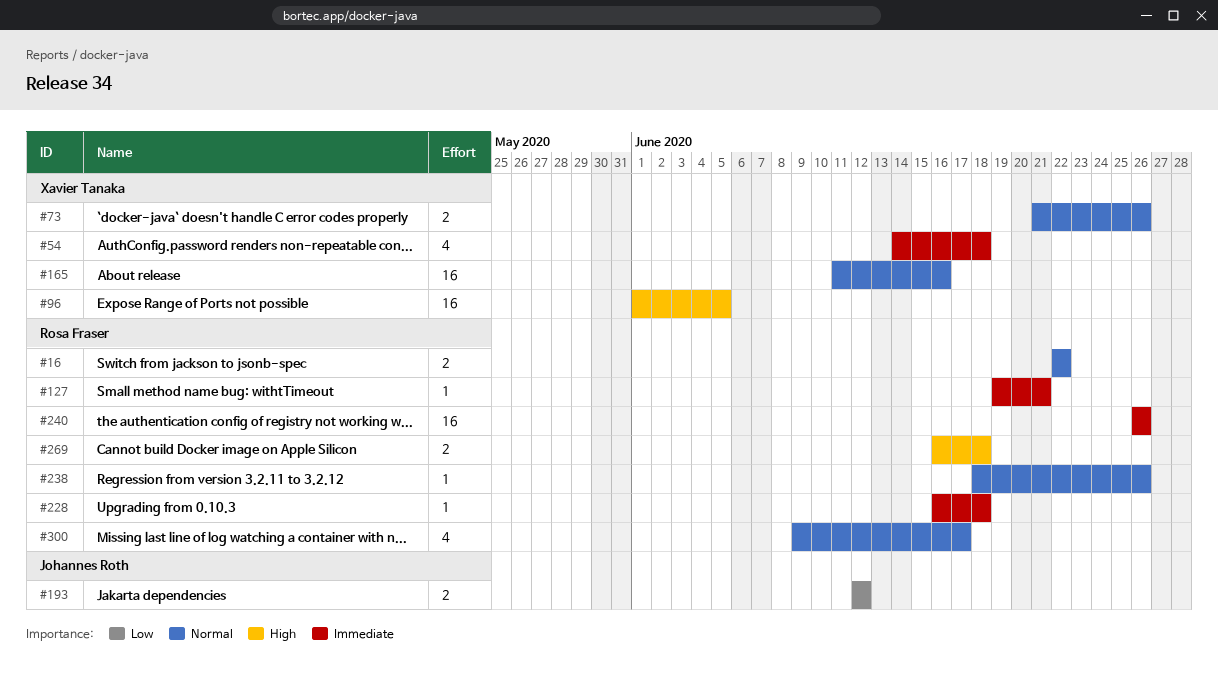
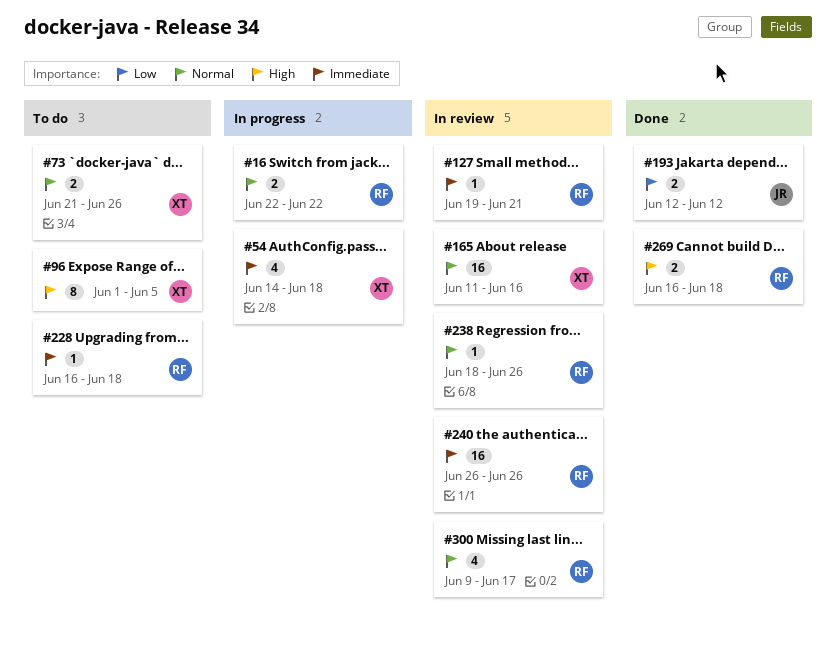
#96, estimate: 16 -> 8

